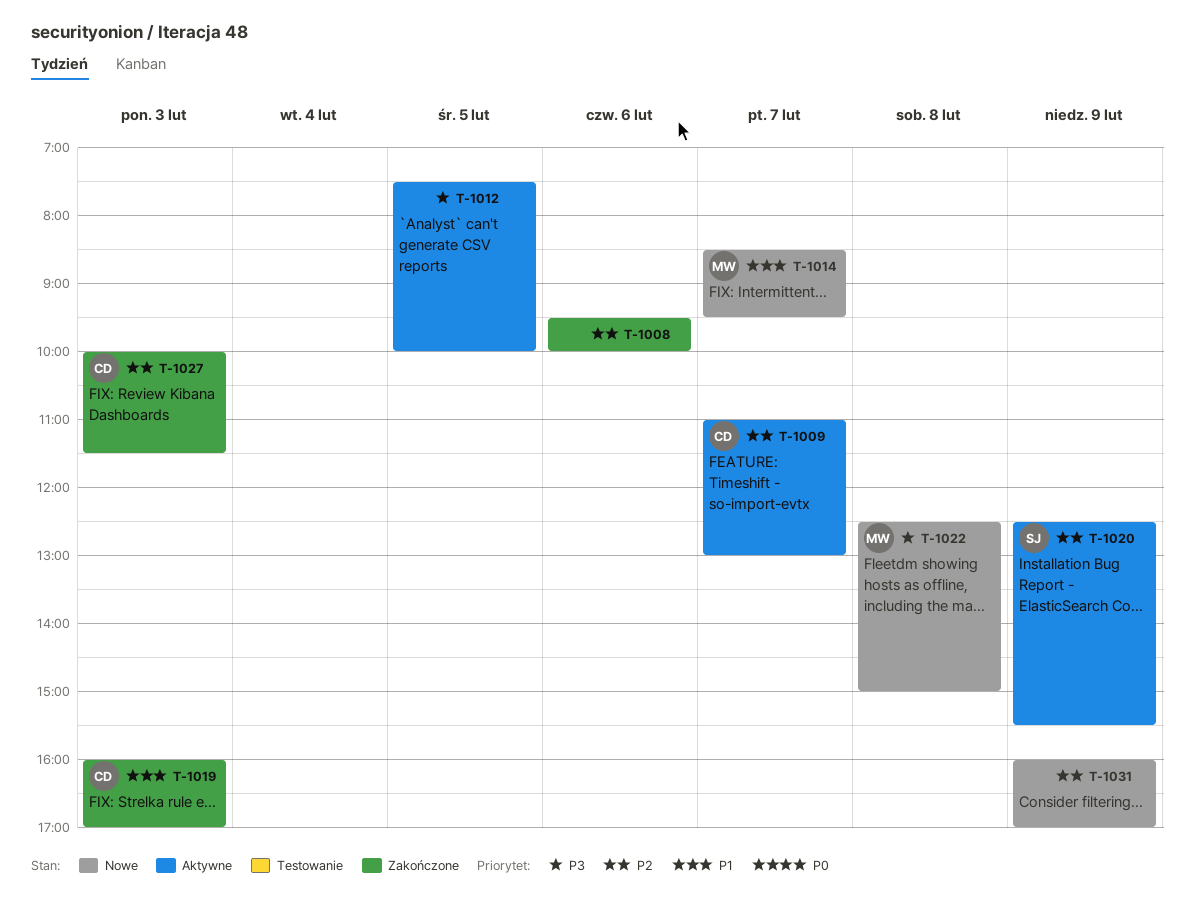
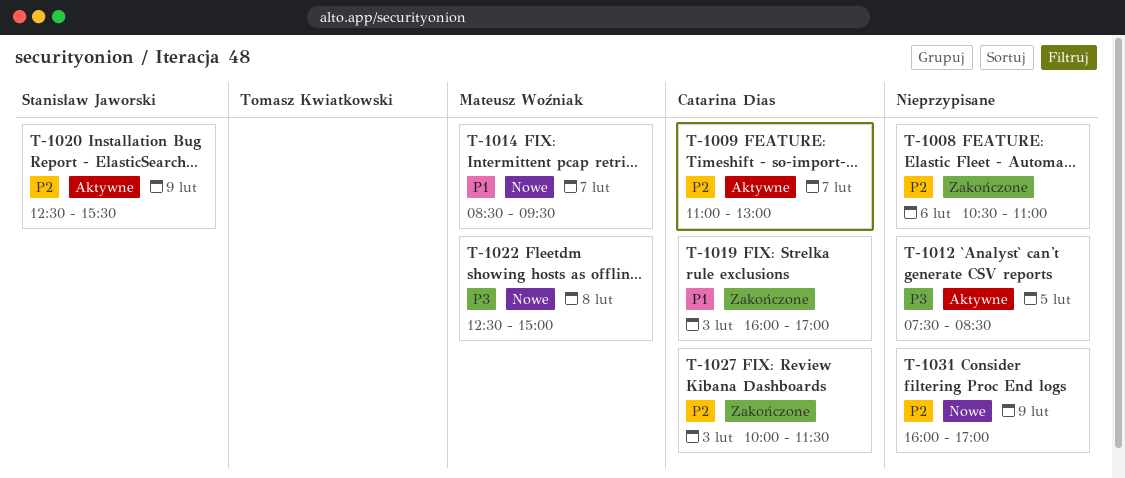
T-1008, begins: 09:30 -> 10:30
T-1008, ends: 10:00 -> 11:00
T-1012, ends: 10:00 -> 08:30

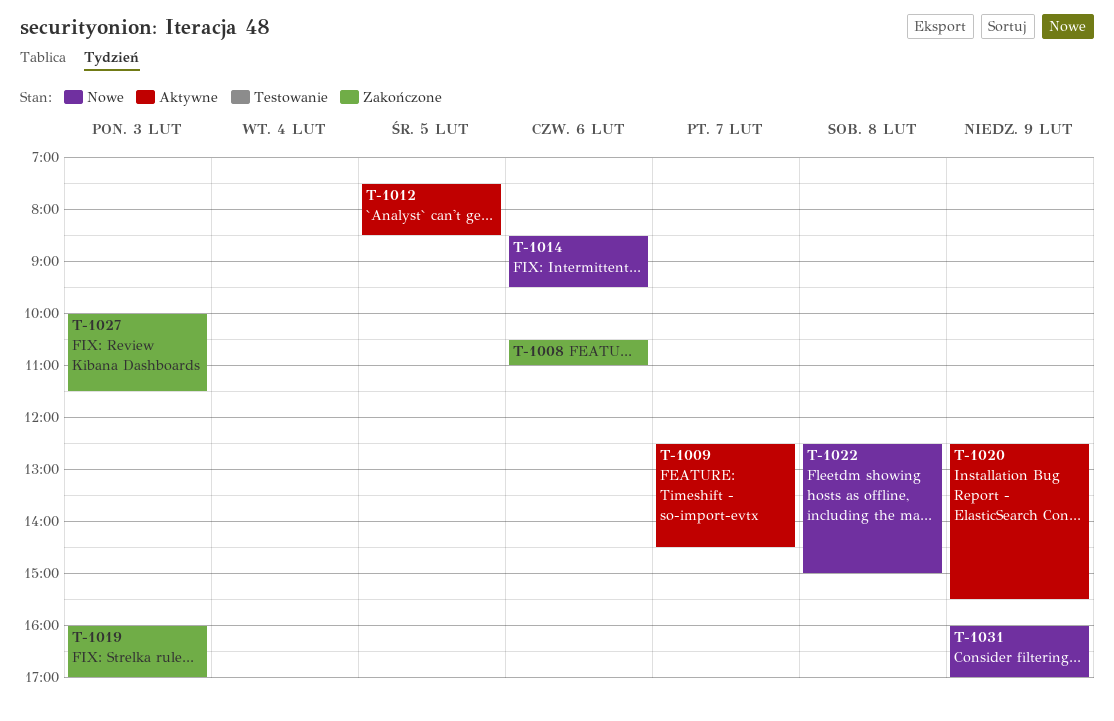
T-1009, begins: 11:00 -> 12:30
T-1009, ends: 13:00 -> 14:30
T-1014, day: Feb 7 -> Feb 6

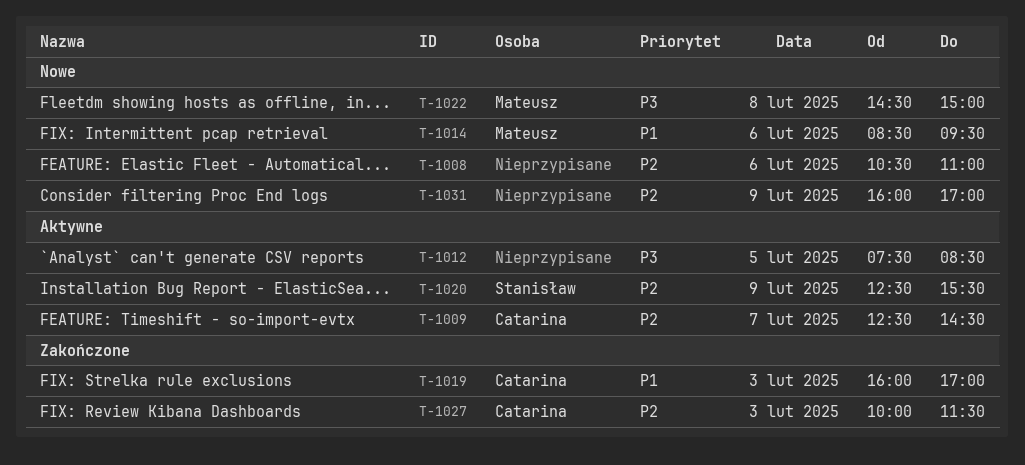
T-1008, status: Zakończone -> Nowe
T-1022, begins: 12:30 -> 14:30

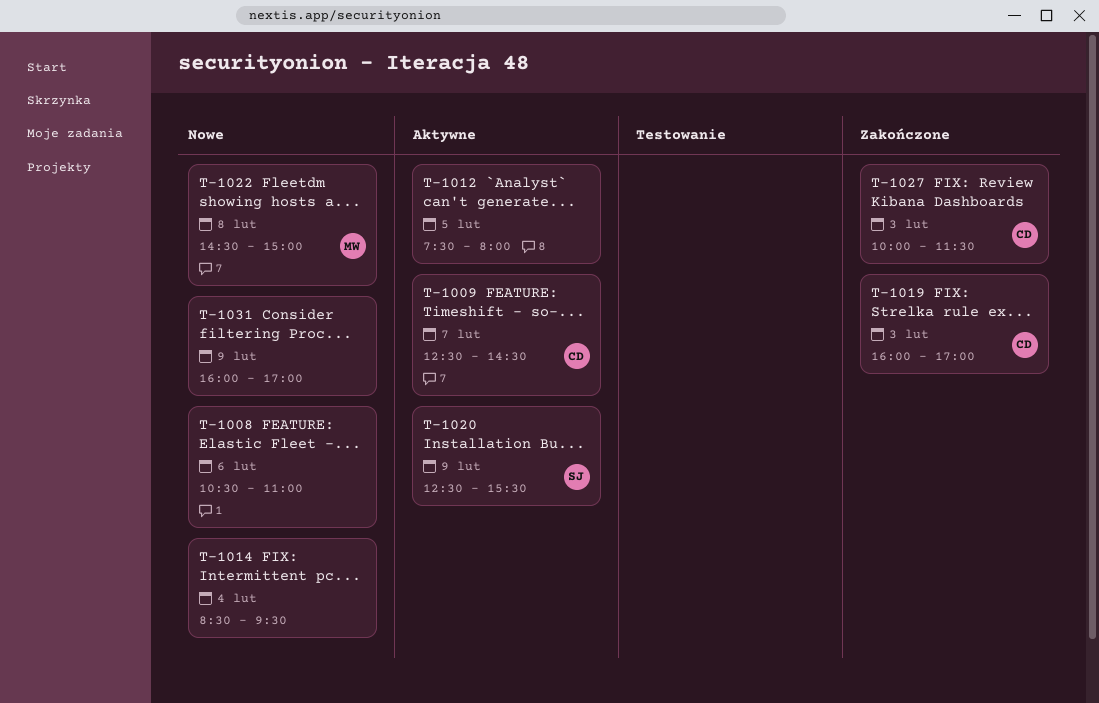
T-1012, ends: 08:30 -> 08:00
T-1014, owner: Mateusz -> none
T-1014, day: Feb 6 -> Feb 4

